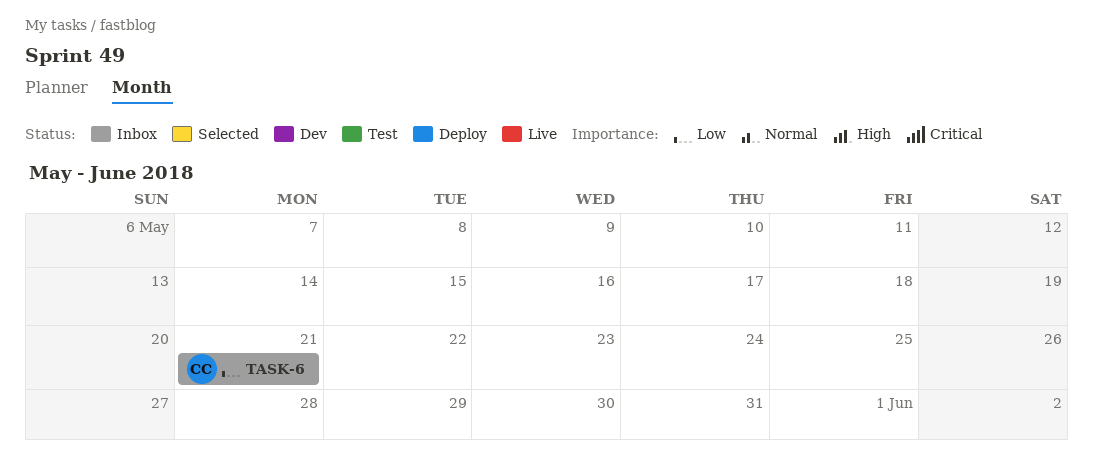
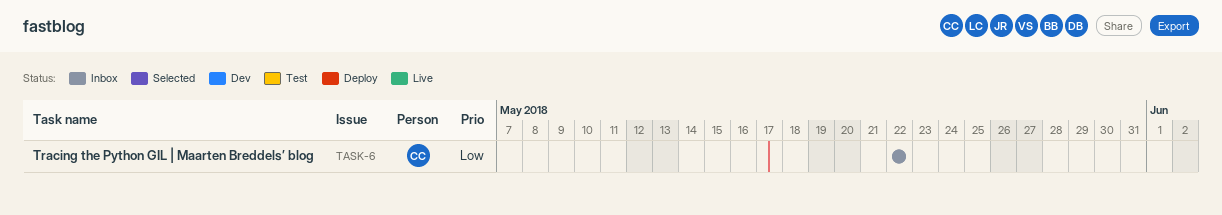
TASK-6, start: May 21 -> May 22
TASK-6, due: May 21 -> May 22

